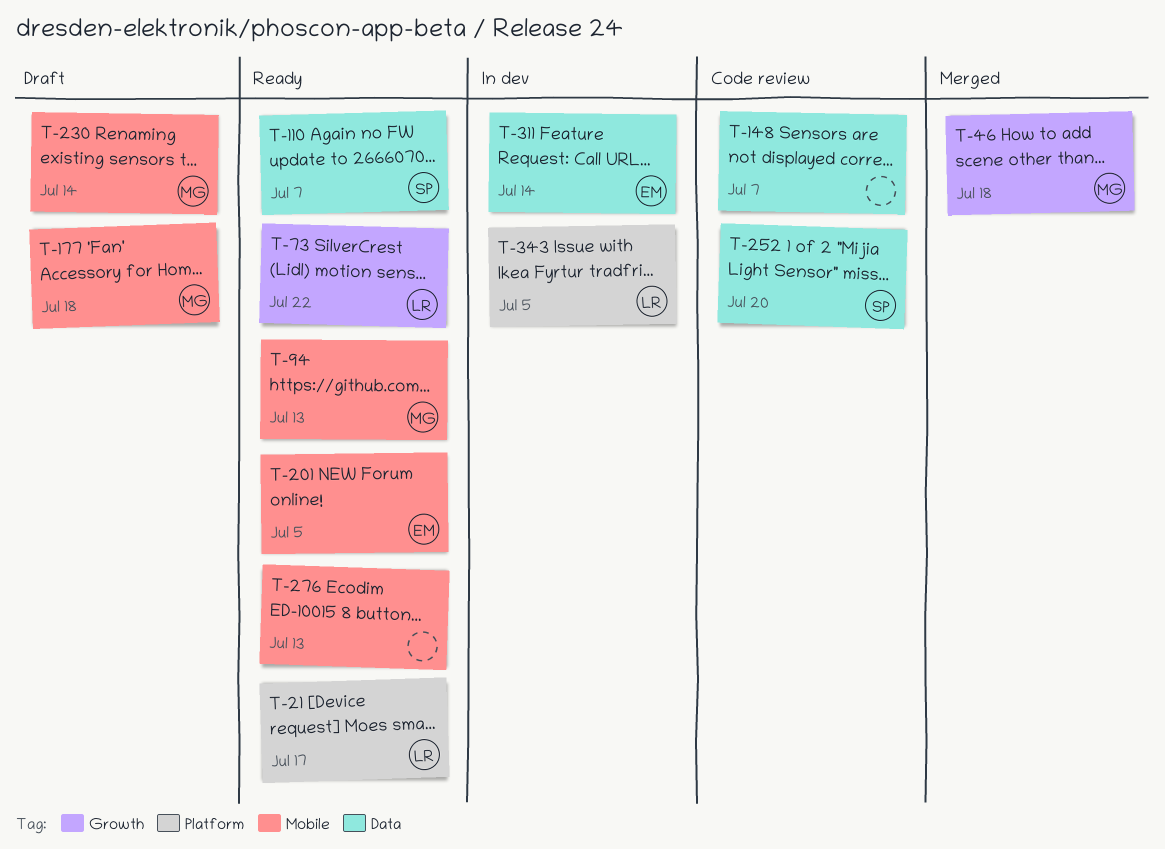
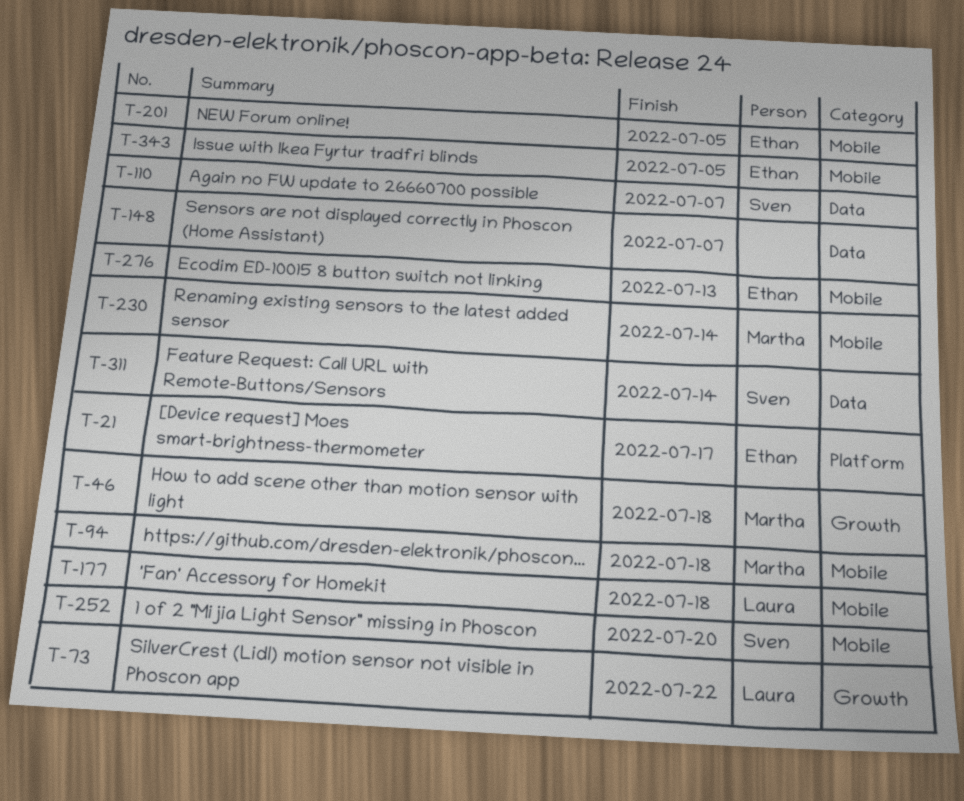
T-21, owner: Laura -> Ethan
T-94, due: Jul 13 -> Jul 18
T-177, owner: Martha -> Laura
T-252, label: Data -> Mobile
T-276, owner: none -> Ethan
T-311, owner: Ethan -> Sven
T-343, owner: Laura -> Ethan
T-343, label: Platform -> Mobile

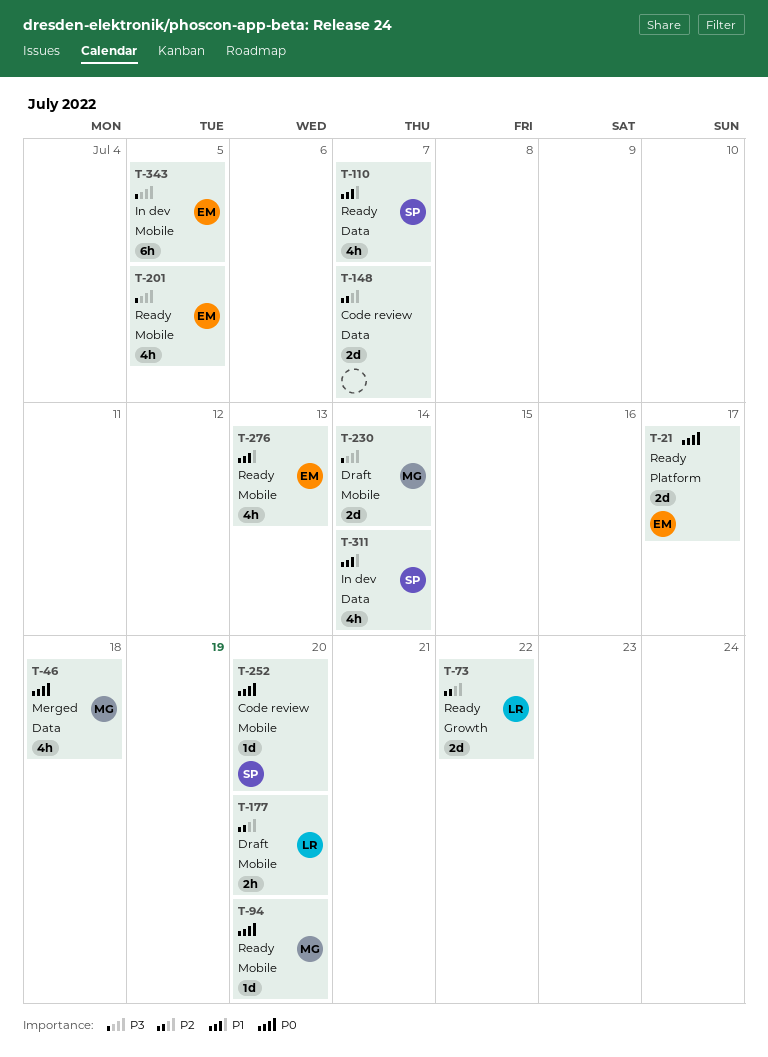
T-46, label: Growth -> Data
T-94, due: Jul 18 -> Jul 20
T-177, due: Jul 18 -> Jul 20

